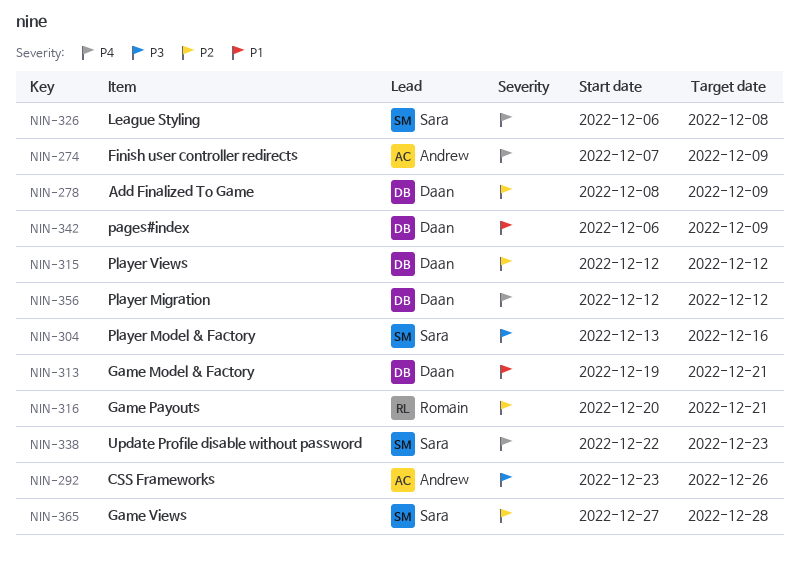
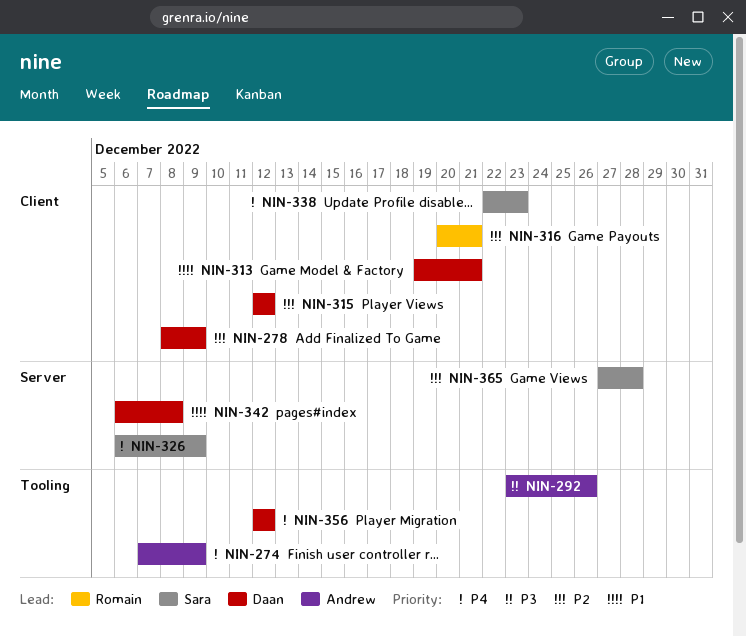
NIN-304: present -> none
NIN-326, due: Dec 8 -> Dec 9
NIN-342, due: Dec 9 -> Dec 8

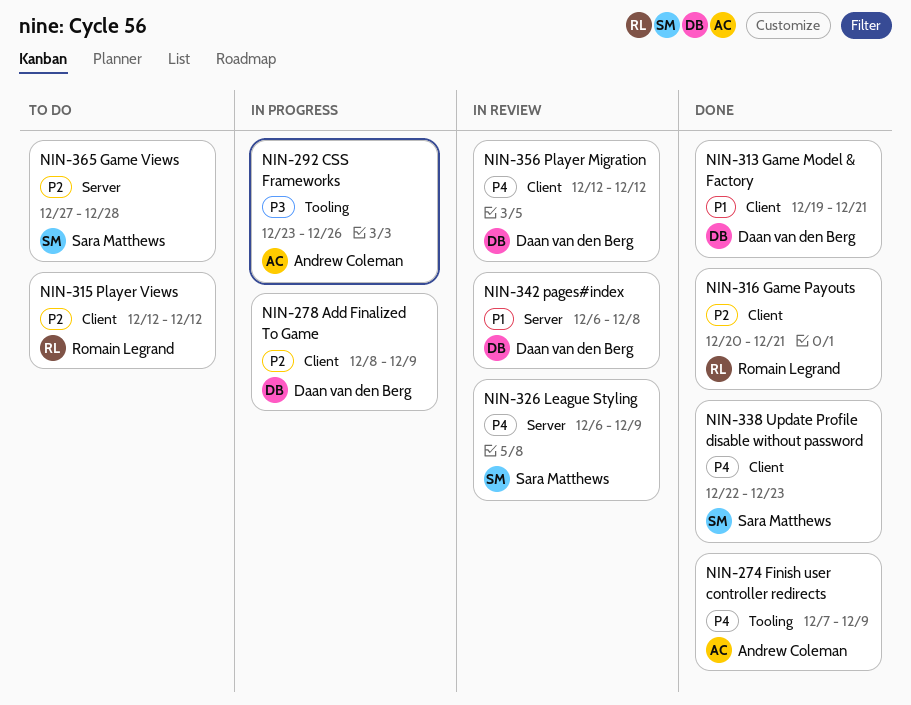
NIN-315, owner: Daan van den Berg -> Romain Legrand
NIN-356, label: Tooling -> Client

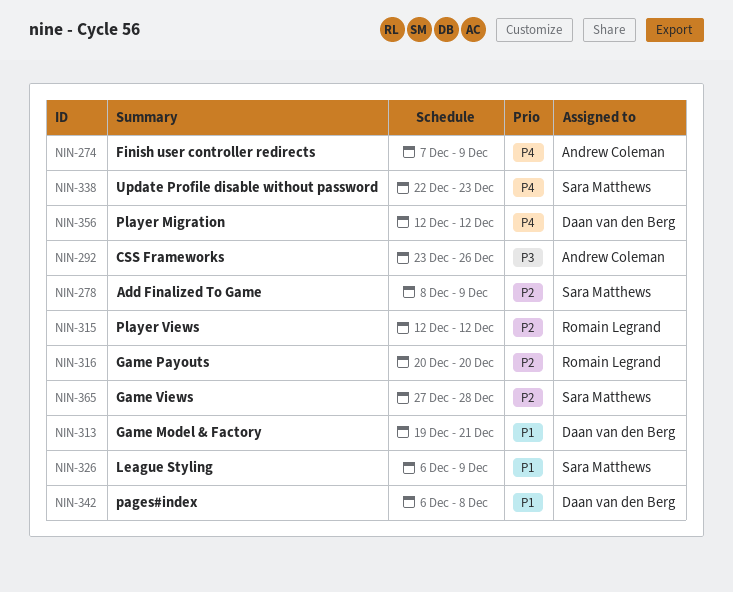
NIN-278, owner: Daan van den Berg -> Sara Matthews
NIN-316, due: Dec 21 -> Dec 20
NIN-326, priority: P4 -> P1

